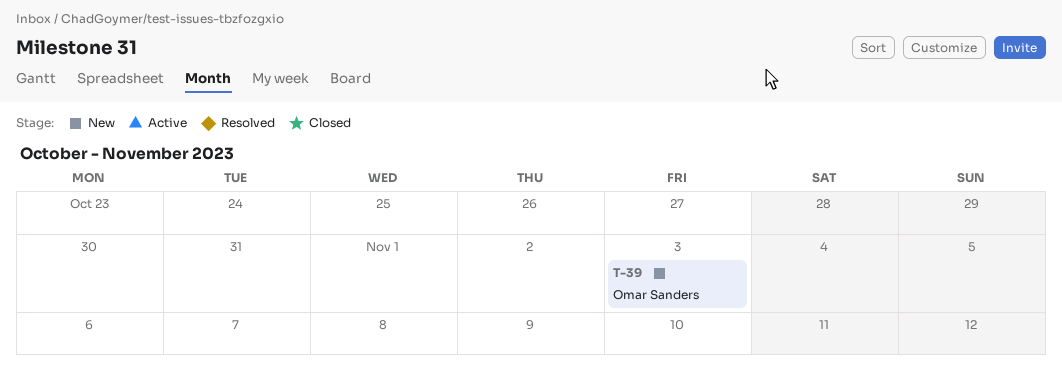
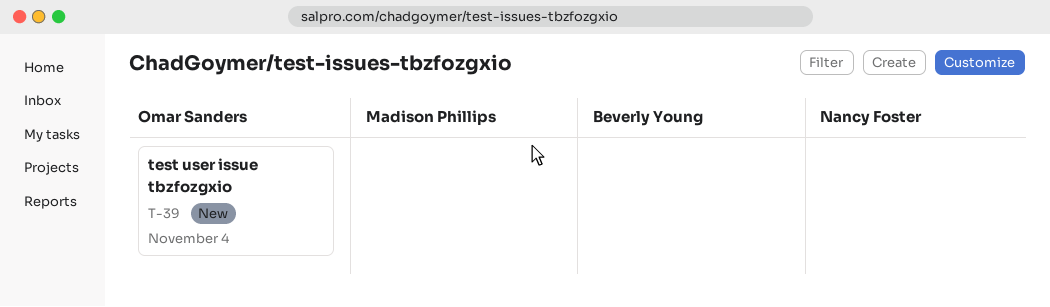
T-39, due: Nov 3 -> Nov 4

